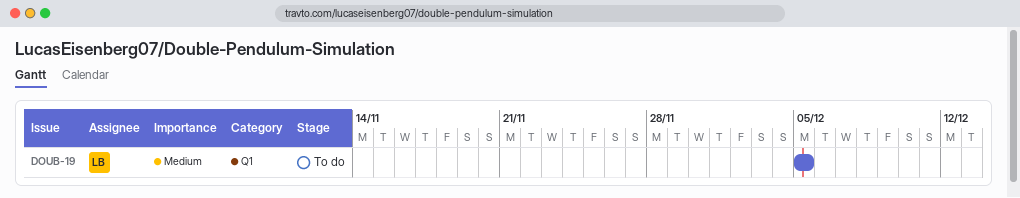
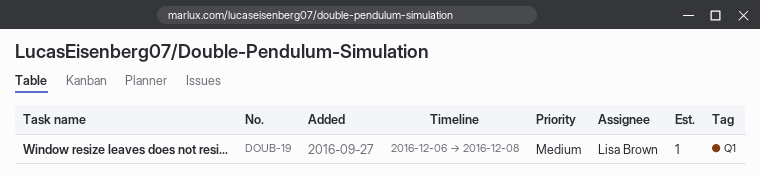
DOUB-19, start: Dec 5 -> Dec 6
DOUB-19, due: Dec 5 -> Dec 8

